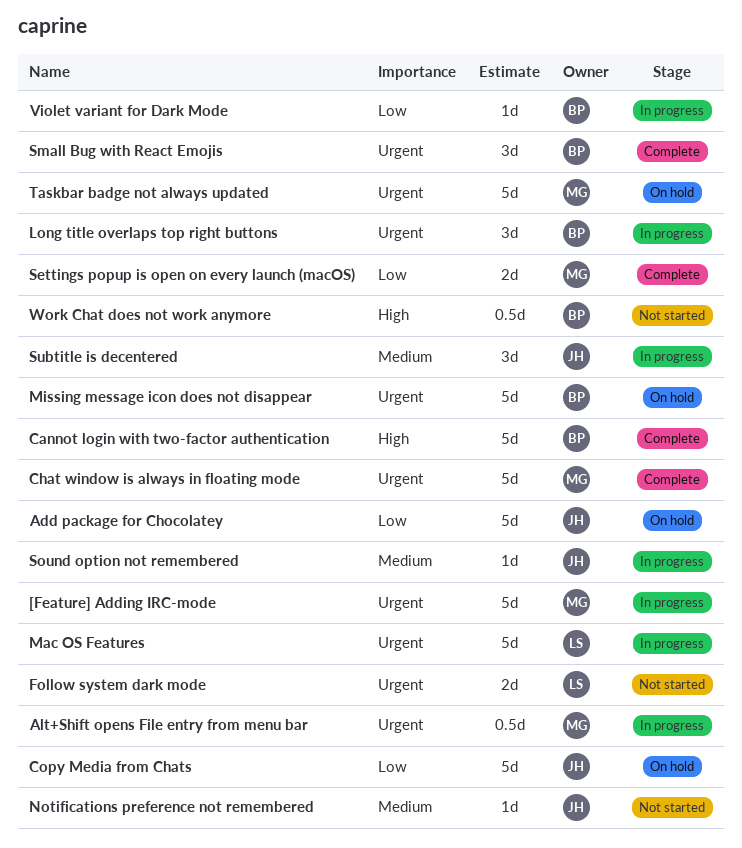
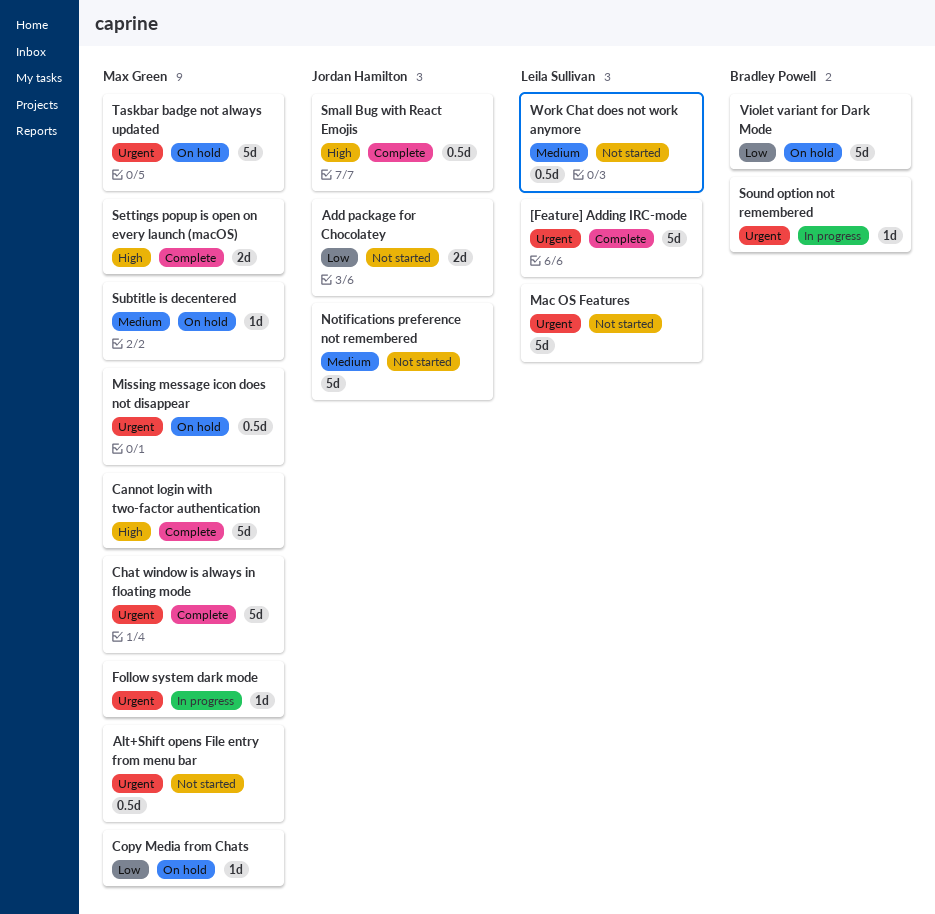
[Feature] Adding IRC-mode, status: In progress -> Complete
[Feature] Adding IRC-mode, owner: Max Green -> Leila Sullivan
Add package for Chocolatey, status: On hold -> Not started
Add package for Chocolatey, estimate: 5d -> 2d
Alt+Shift opens File entry from menu bar, status: In progress -> Not started
Cannot login with two-factor authentication, owner: Bradley Powell -> Max Green
Copy Media from Chats, owner: Jordan Hamilton -> Max Green
Copy Media from Chats, estimate: 5d -> 1d
Follow system dark mode, status: Not started -> In progress
Follow system dark mode, owner: Leila Sullivan -> Max Green
Follow system dark mode, estimate: 2d -> 1d
Long title overlaps top right buttons: present -> none
Mac OS Features, status: In progress -> Not started
Missing message icon does not disappear, owner: Bradley Powell -> Max Green
Missing message icon does not disappear, estimate: 5d -> 0.5d
Notifications preference not remembered, estimate: 1d -> 5d
Settings popup is open on every launch (macOS), priority: Low -> High
Small Bug with React Emojis, owner: Bradley Powell -> Jordan Hamilton
Small Bug with React Emojis, priority: Urgent -> High
Small Bug with React Emojis, estimate: 3d -> 0.5d
Sound option not remembered, owner: Jordan Hamilton -> Bradley Powell
Sound option not remembered, priority: Medium -> Urgent
Subtitle is decentered, status: In progress -> On hold
Subtitle is decentered, owner: Jordan Hamilton -> Max Green
Subtitle is decentered, estimate: 3d -> 1d
Violet variant for Dark Mode, status: In progress -> On hold
Violet variant for Dark Mode, estimate: 1d -> 5d
Work Chat does not work anymore, owner: Bradley Powell -> Leila Sullivan
Work Chat does not work anymore, priority: High -> Medium

